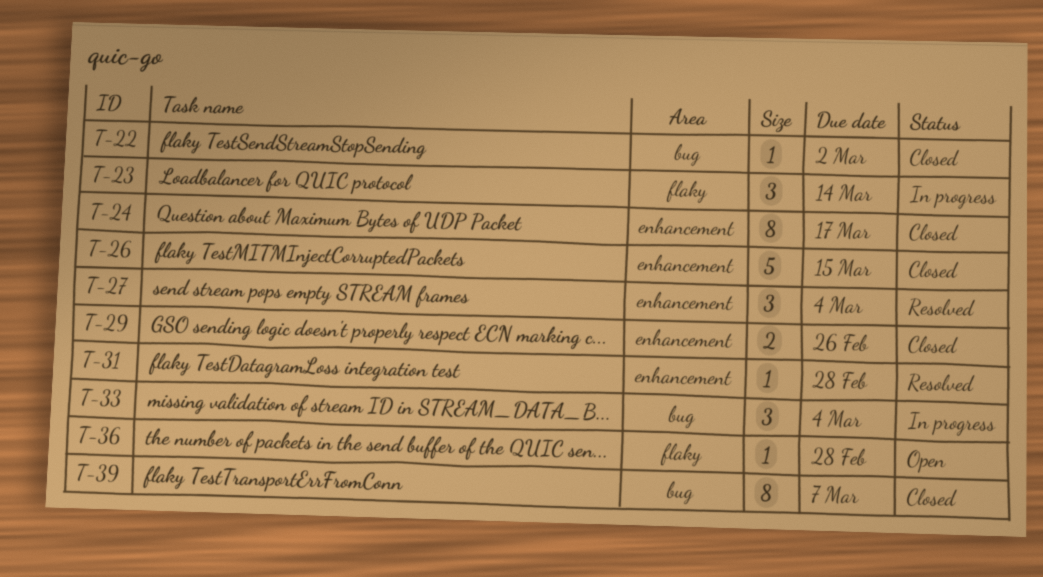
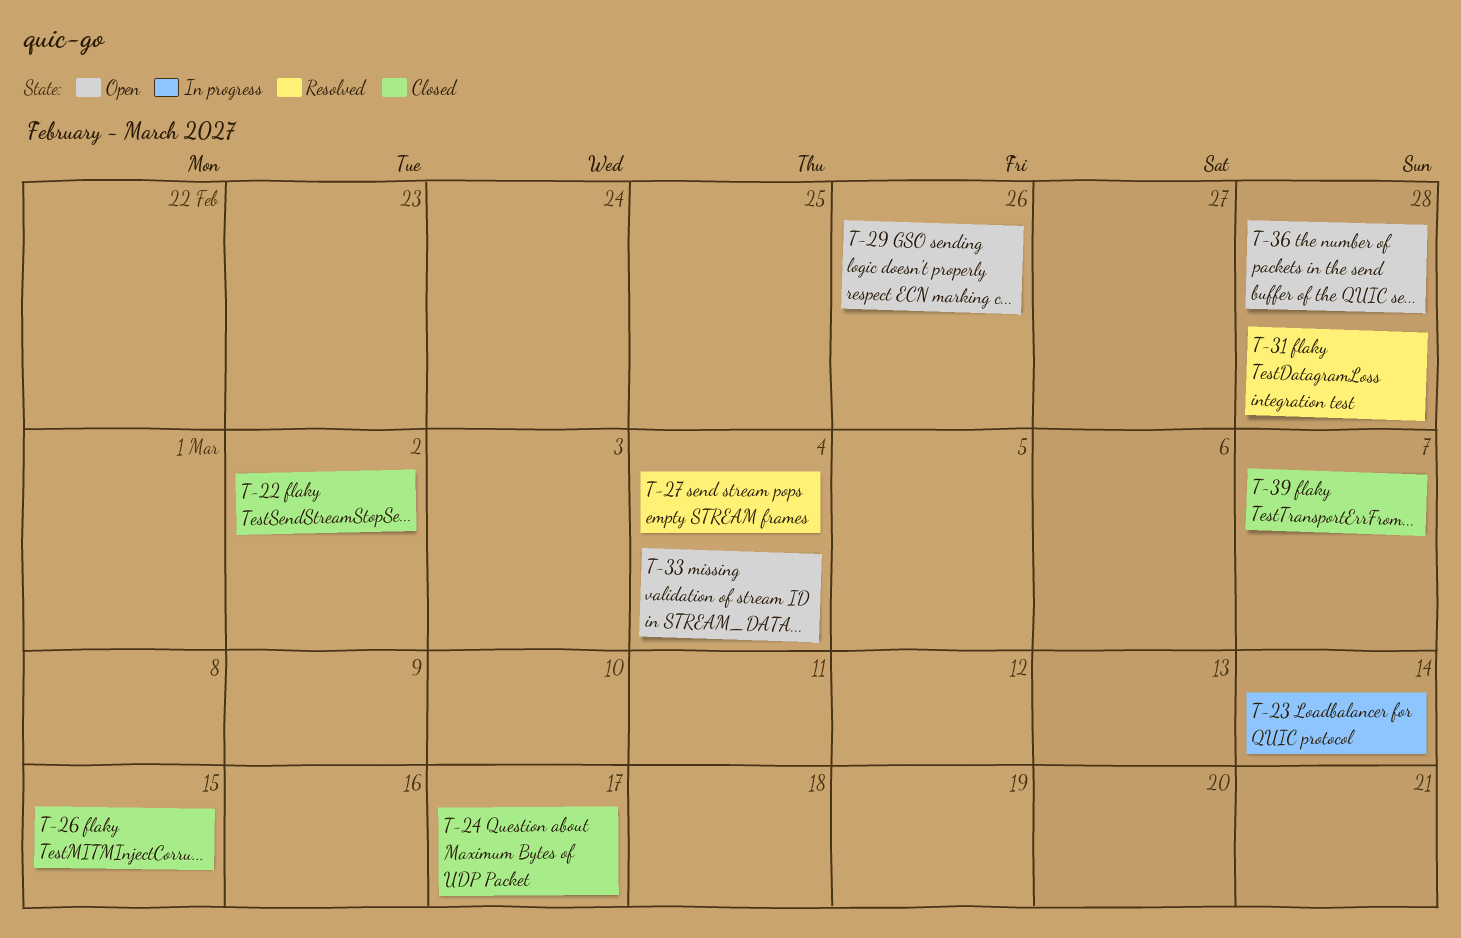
T-29, status: Closed -> Open
T-33, status: In progress -> Open

